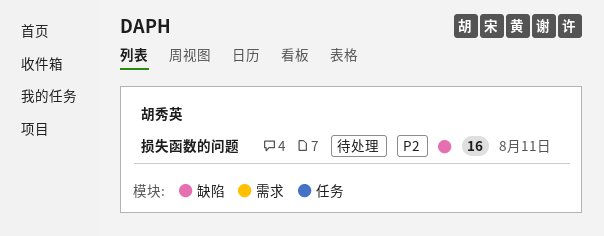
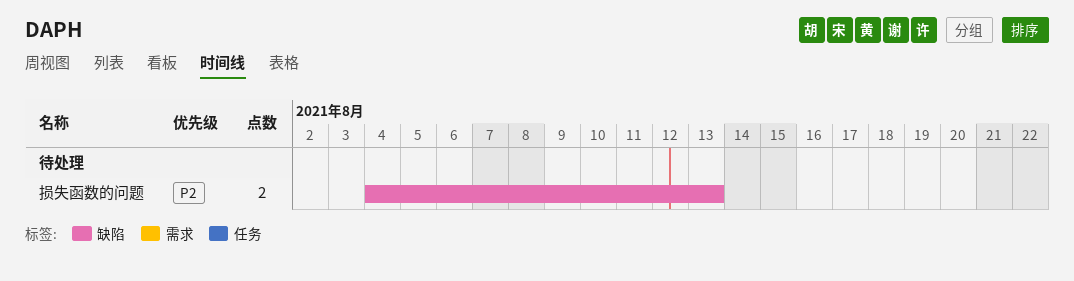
损失函数的问题, estimate: 16 -> 2
损失函数的问题, due: Aug 11 -> Aug 13

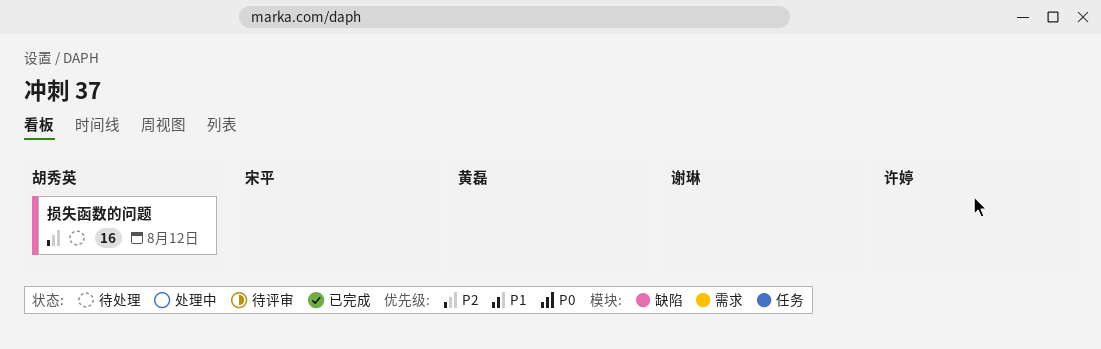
损失函数的问题, estimate: 2 -> 16
损失函数的问题, due: Aug 13 -> Aug 12

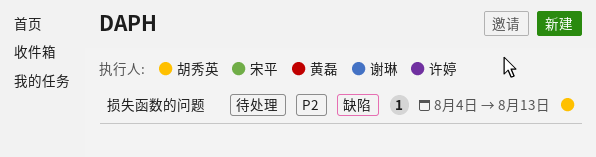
损失函数的问题, estimate: 16 -> 1
损失函数的问题, due: Aug 12 -> Aug 13

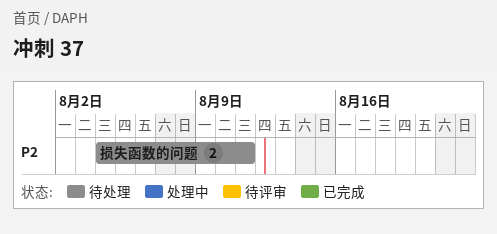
损失函数的问题, estimate: 1 -> 2
损失函数的问题, due: Aug 13 -> Aug 11

